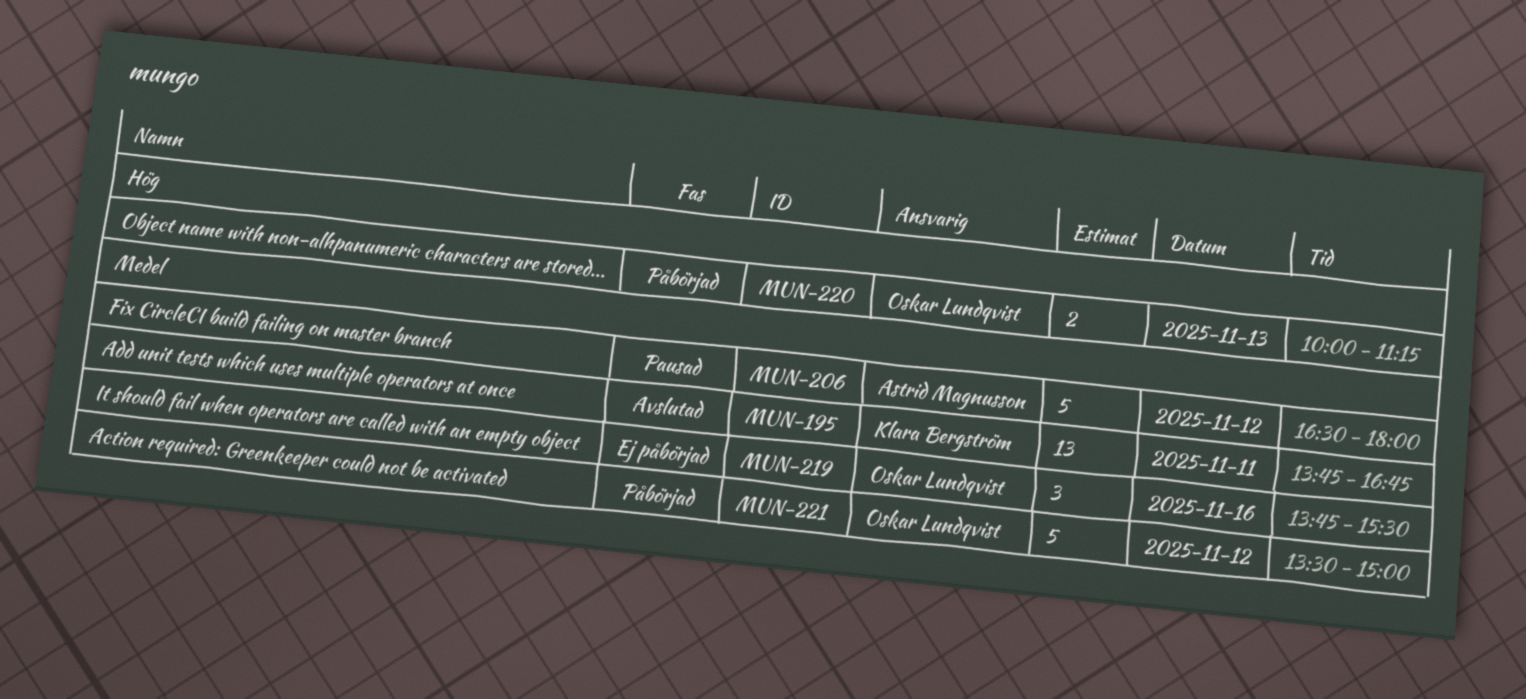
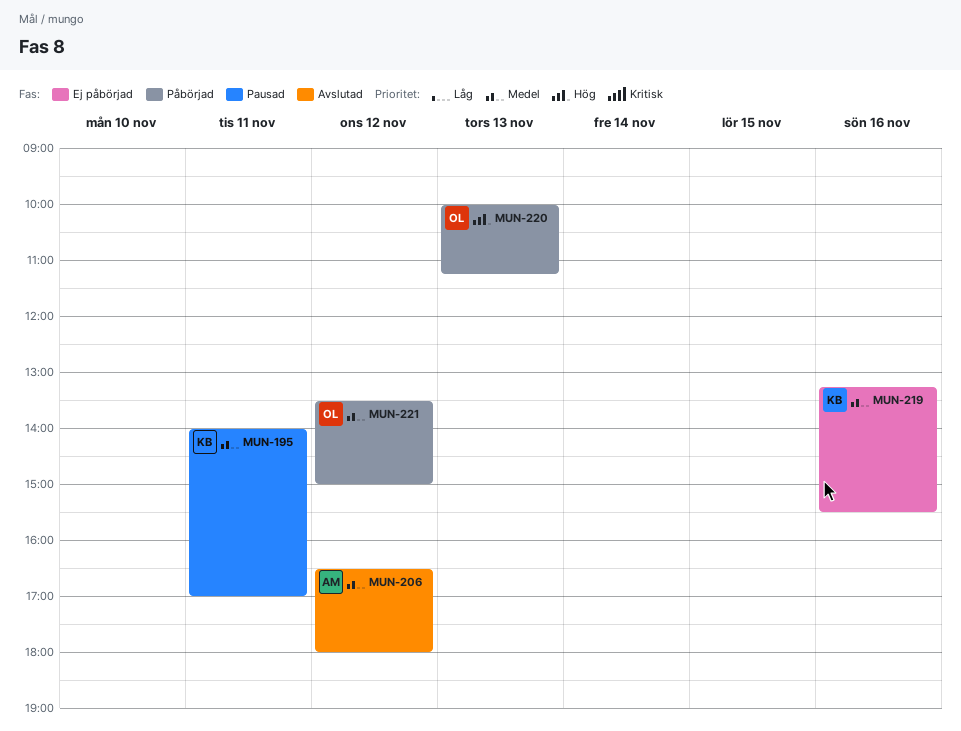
MUN-195, status: Avslutad -> Pausad
MUN-195, begins: 13:45 -> 14:00
MUN-195, ends: 16:45 -> 17:00
MUN-206, status: Pausad -> Avslutad
MUN-219, owner: Oskar Lundqvist -> Klara Bergström
MUN-219, begins: 13:45 -> 13:15

